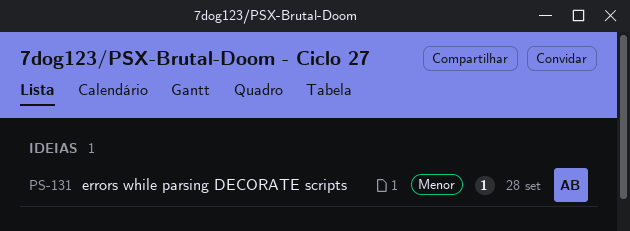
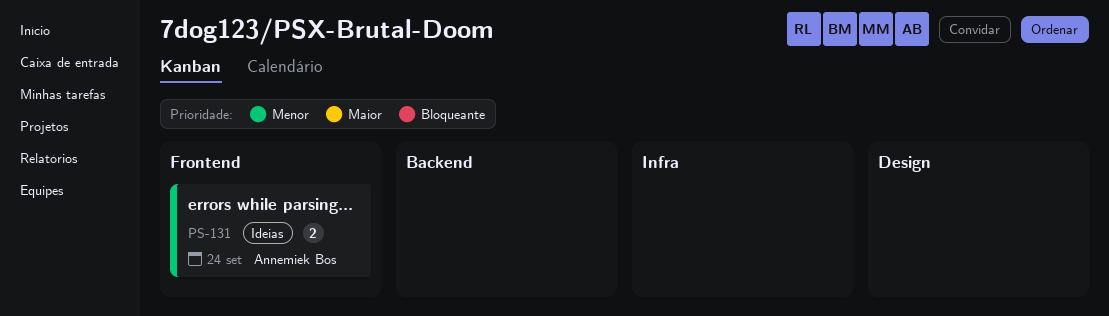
PS-131, estimate: 1 -> 2
PS-131, due: Sep 28 -> Sep 24

